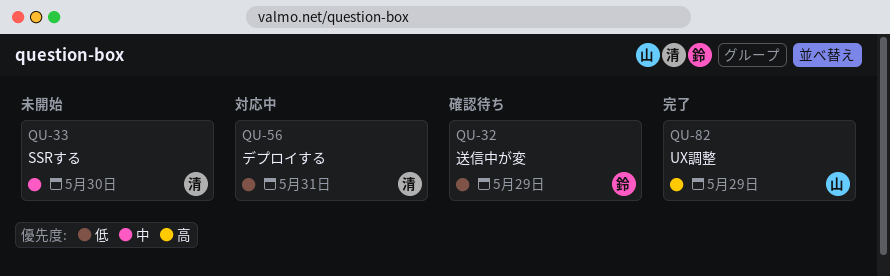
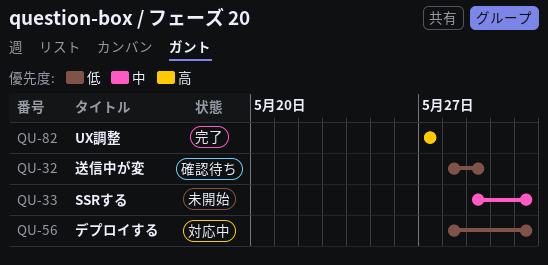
QU-33, due: May 30 -> May 31
QU-82, due: May 29 -> May 27

